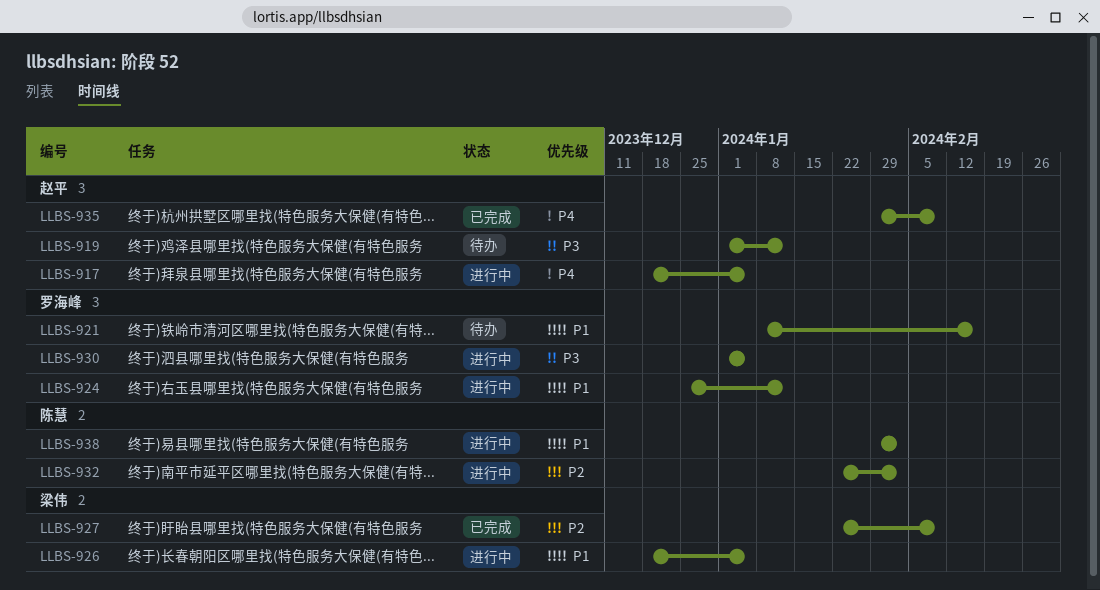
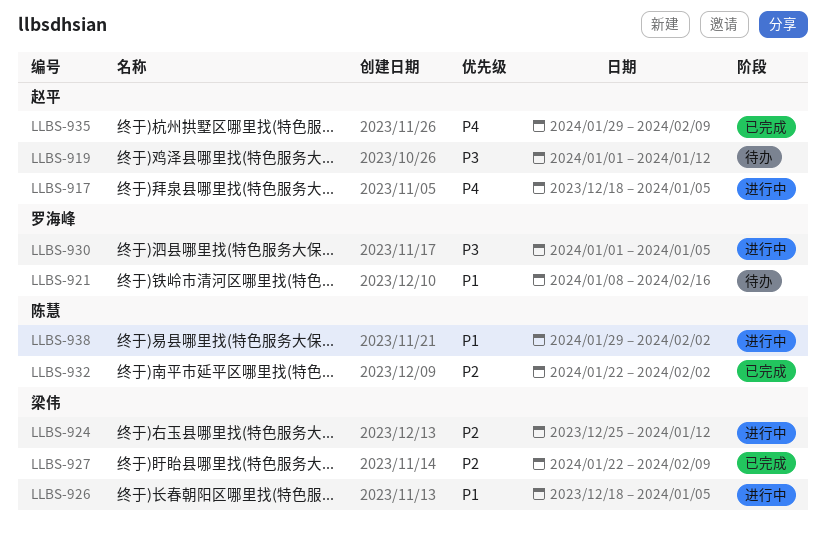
LLBS-924, owner: 罗海峰 -> 梁伟
LLBS-924, priority: P1 -> P2
LLBS-932, status: 进行中 -> 已完成

